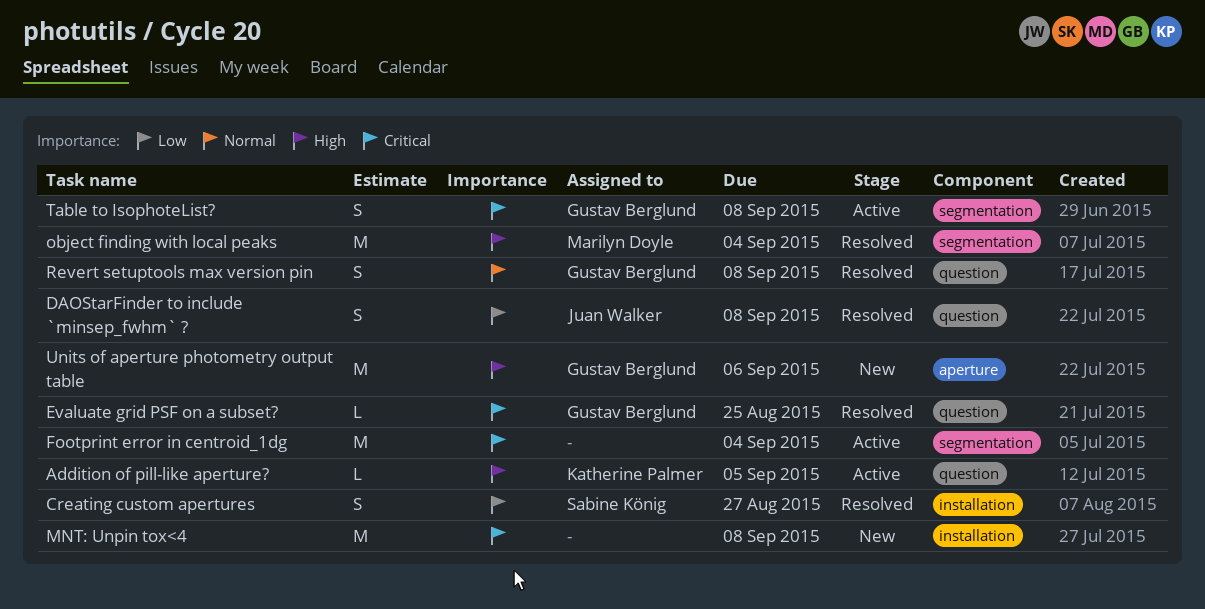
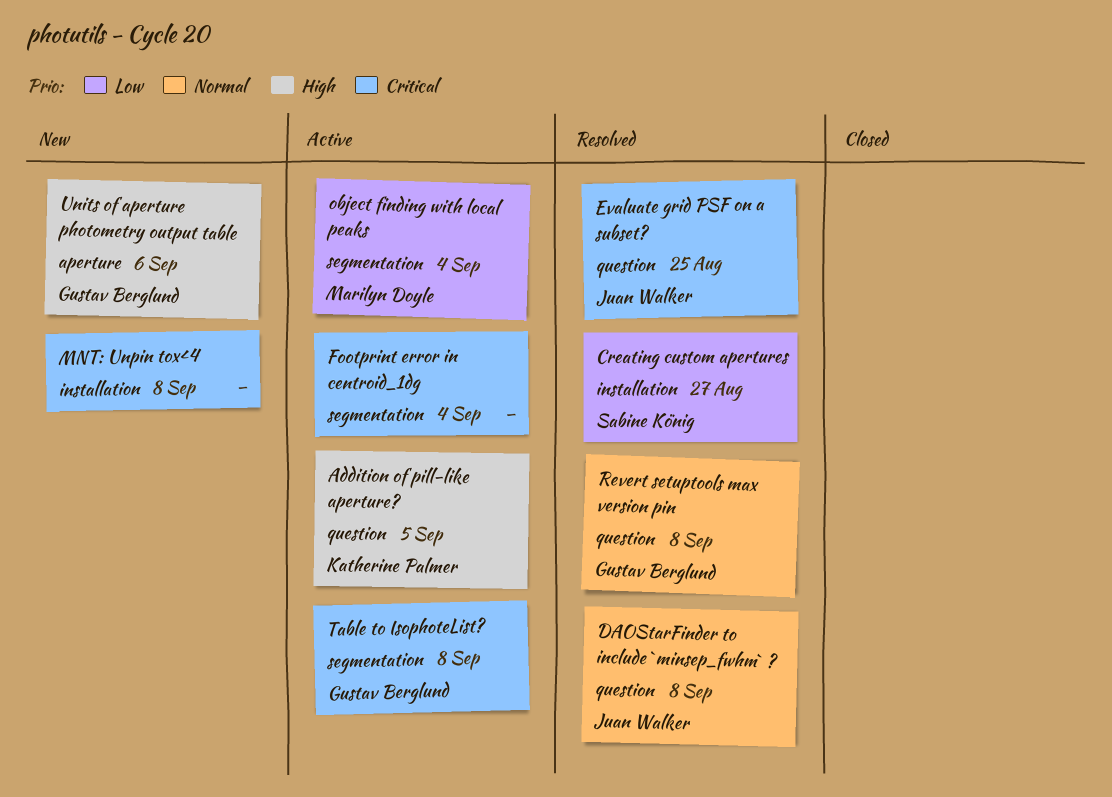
DAOStarFinder to include `minsep_fwhm` ?, priority: Low -> Normal
Evaluate grid PSF on a subset?, owner: Gustav Berglund -> Juan Walker
object finding with local peaks, status: Resolved -> Active
object finding with local peaks, priority: High -> Low

